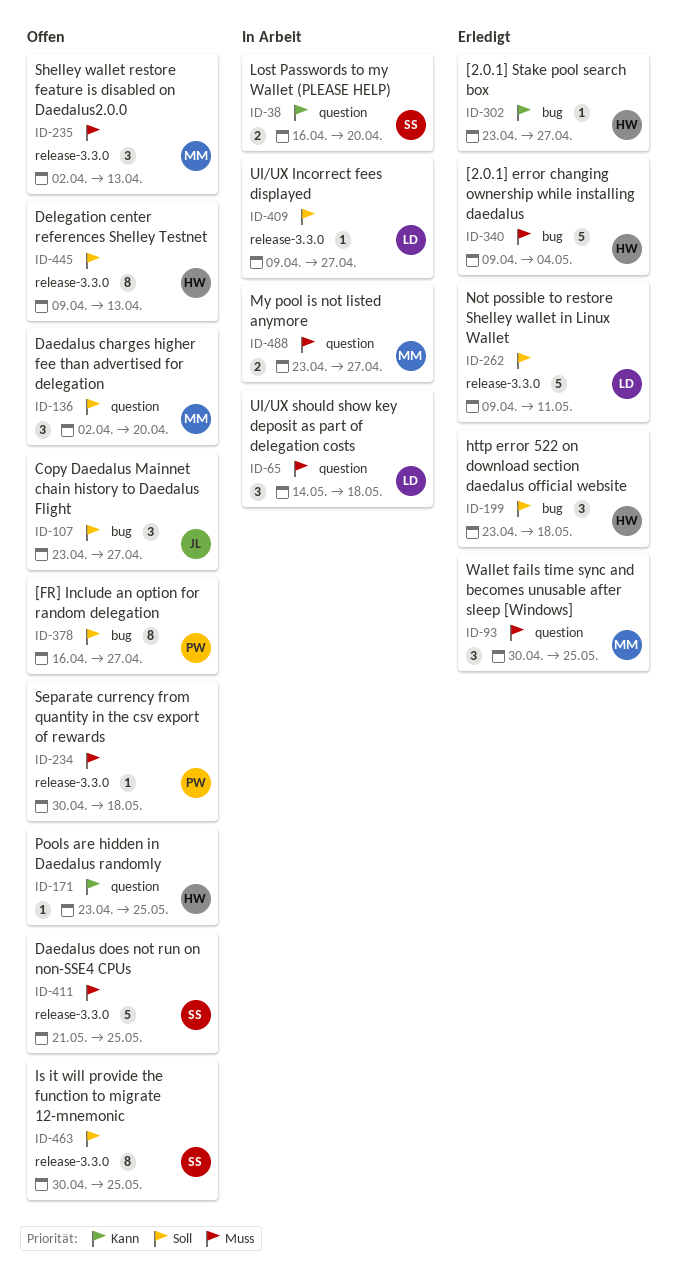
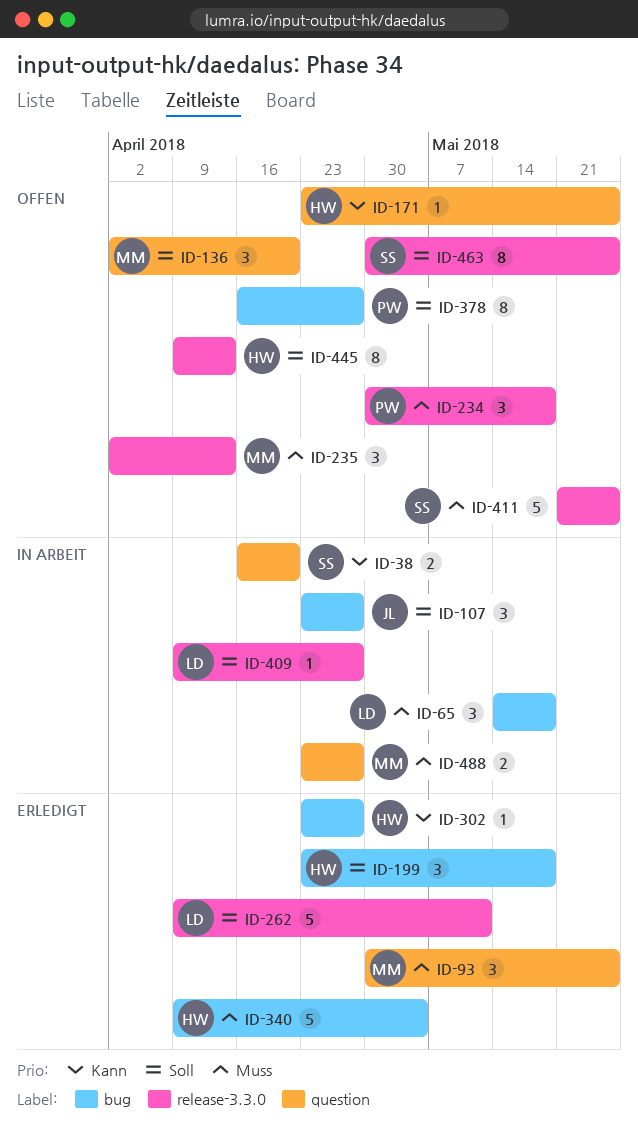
ID-65, label: question -> bug
ID-107, status: Offen -> In Arbeit
ID-234, estimate: 1 -> 3

